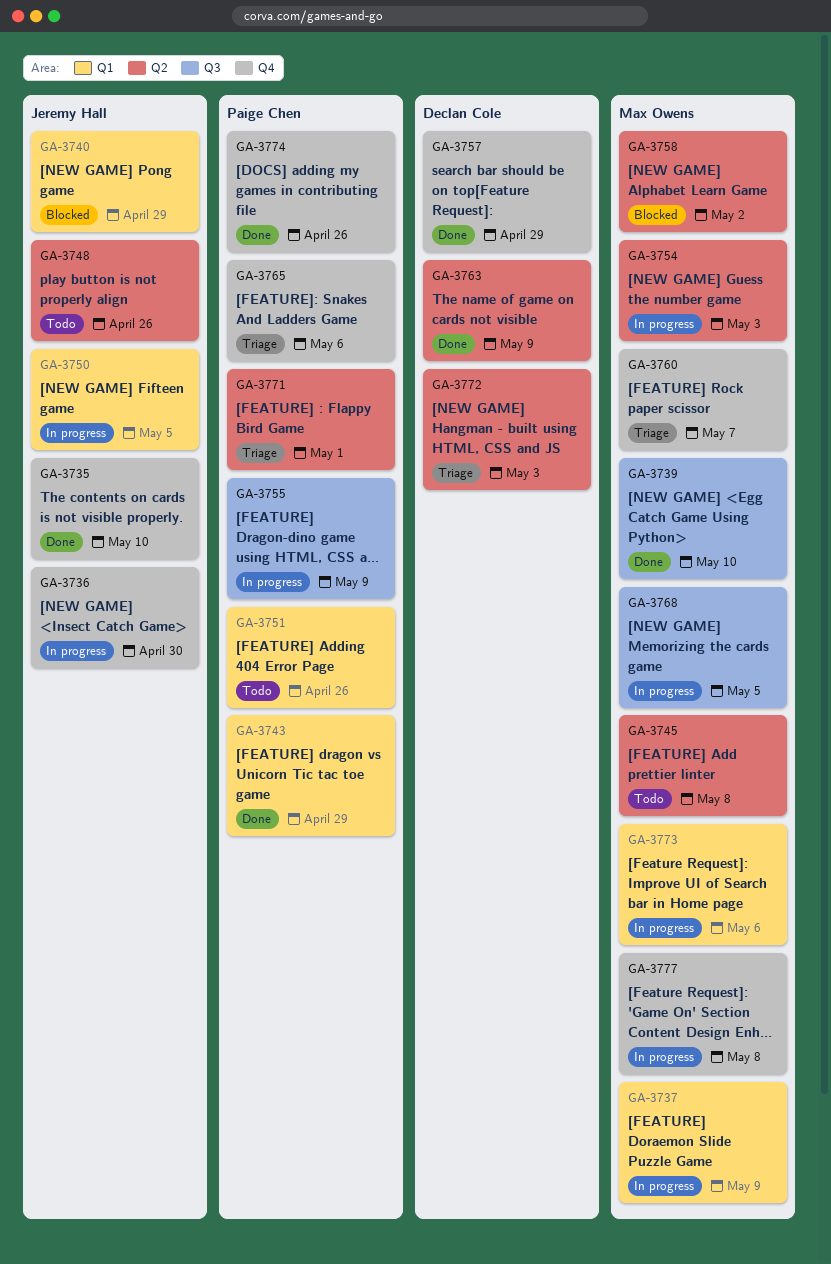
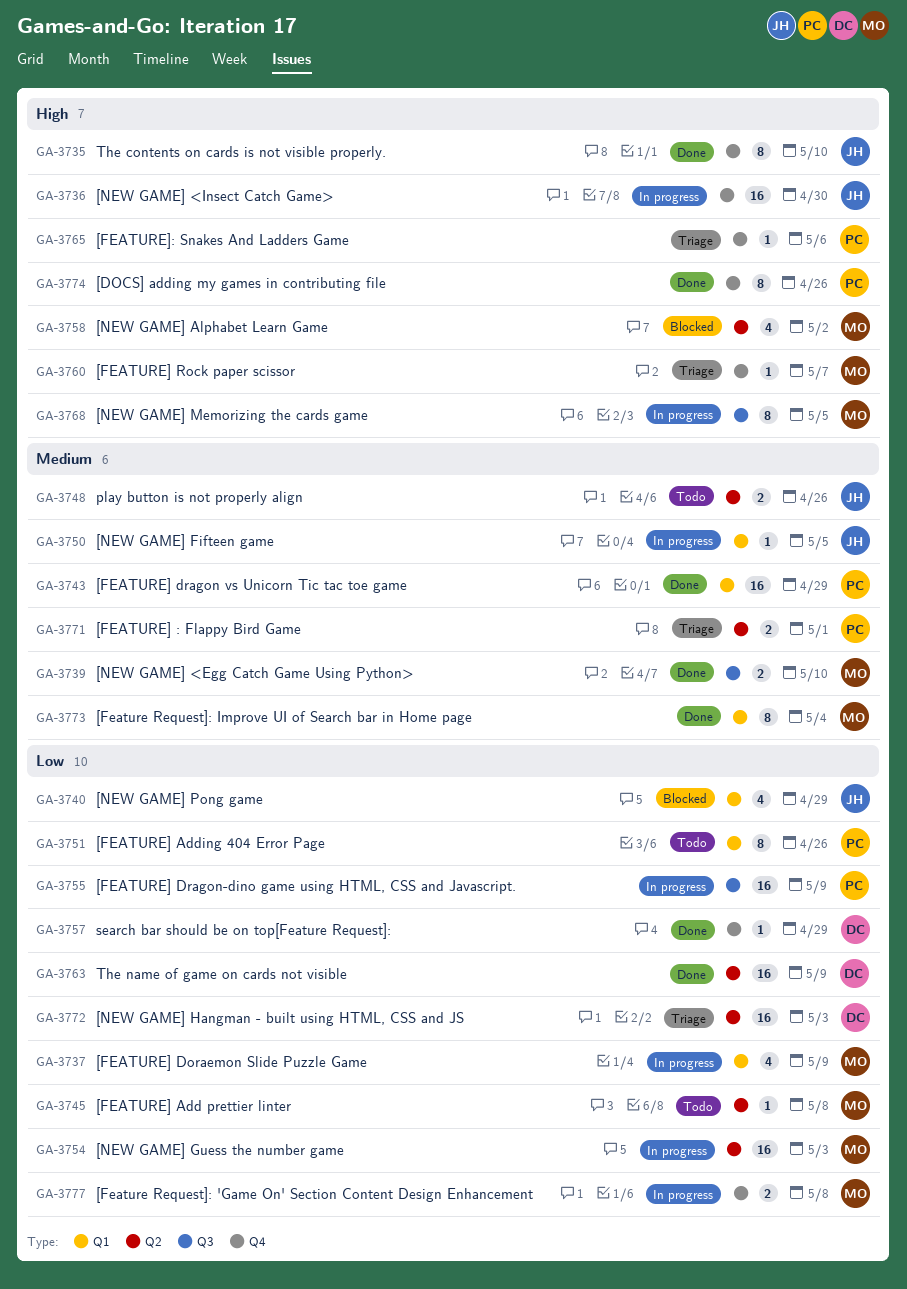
GA-3773, status: In progress -> Done
GA-3773, due: May 6 -> May 4

